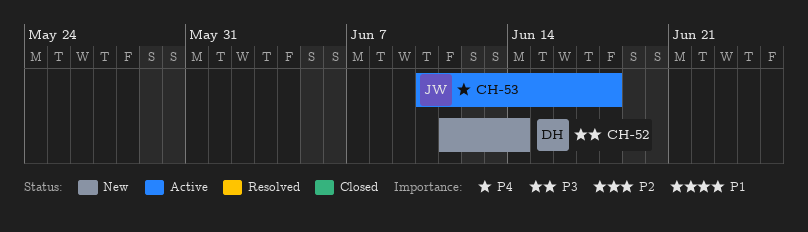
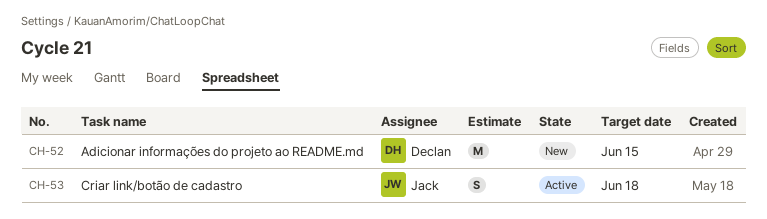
CH-52, due: Jun 14 -> Jun 15

